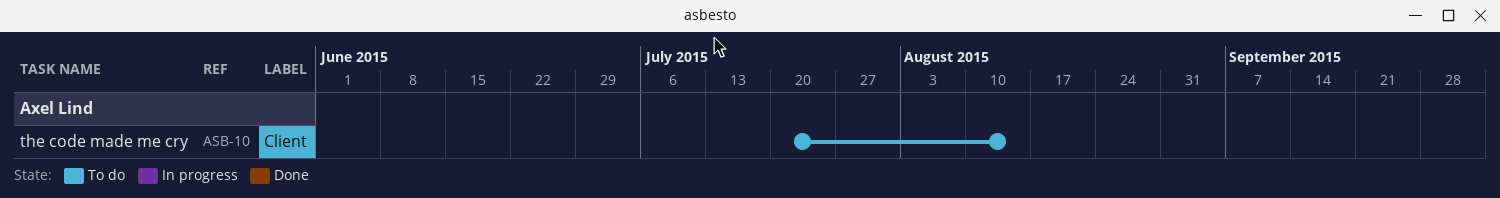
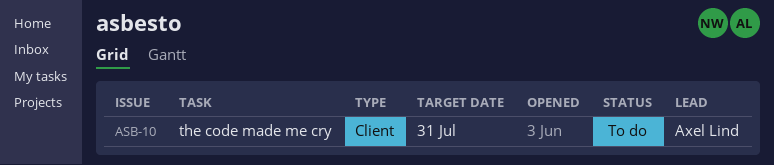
ASB-10, due: Aug 14 -> Jul 31

